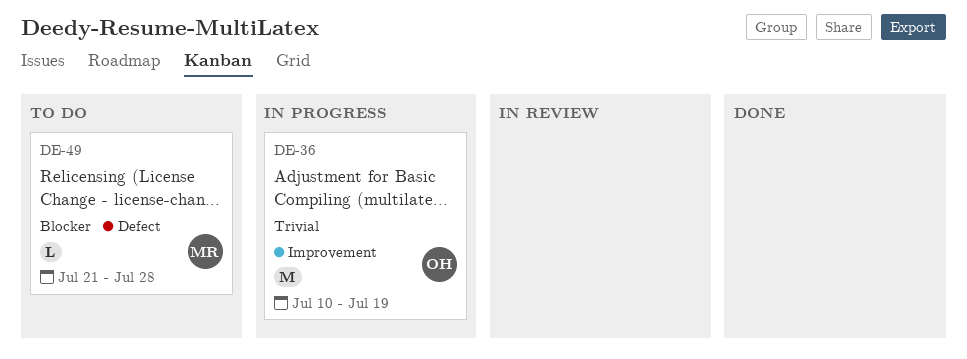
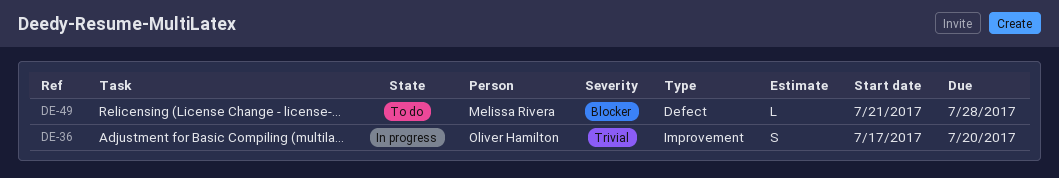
DE-36, estimate: M -> S
DE-36, start: Jul 10 -> Jul 17
DE-36, due: Jul 19 -> Jul 20

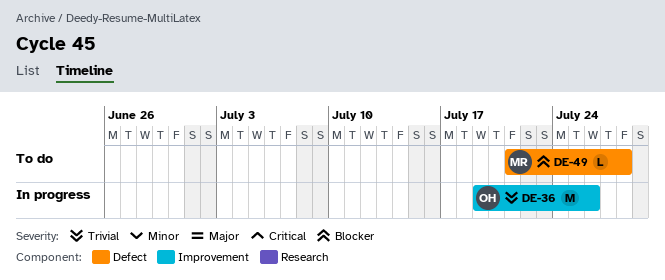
DE-36, estimate: S -> M
DE-36, start: Jul 17 -> Jul 19
DE-36, due: Jul 20 -> Jul 26

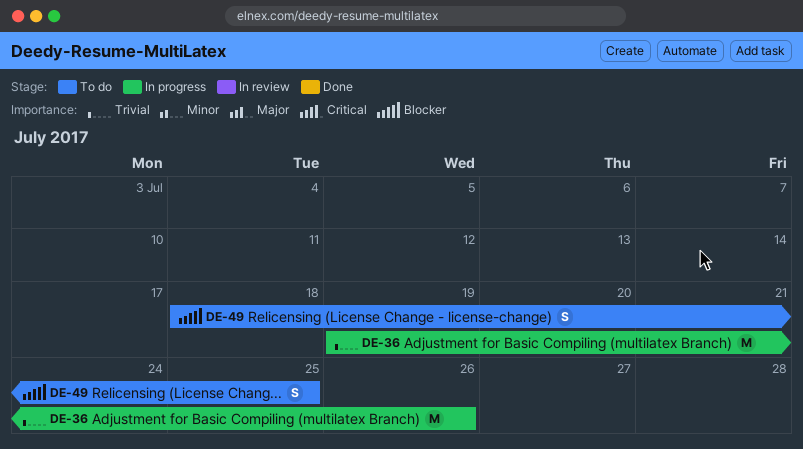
DE-49, estimate: L -> S
DE-49, start: Jul 21 -> Jul 18
DE-49, due: Jul 28 -> Jul 25

